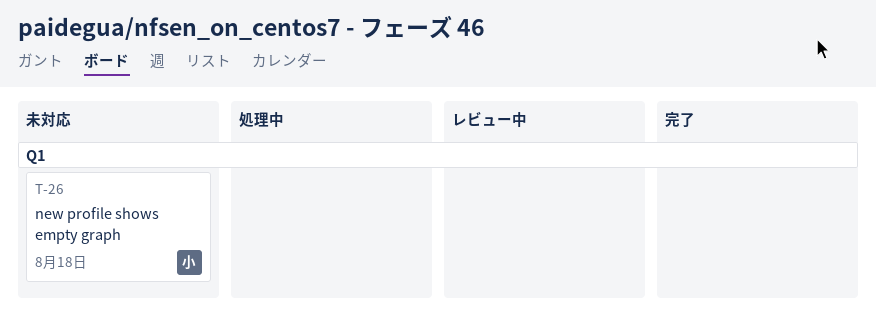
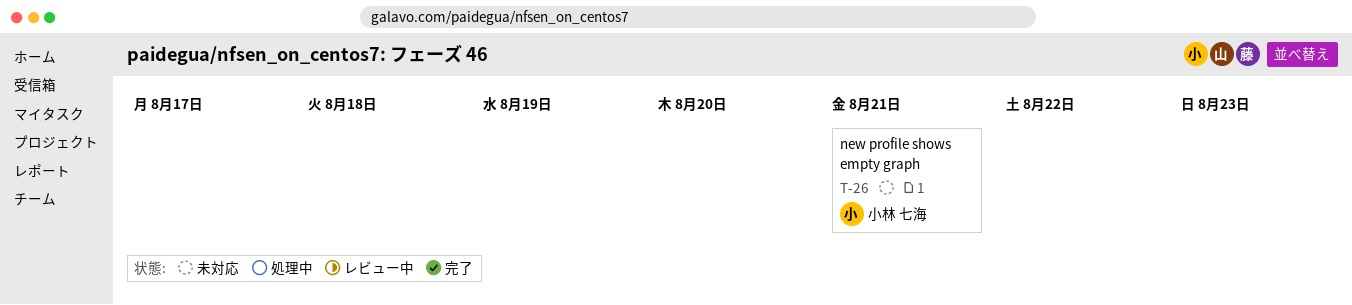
T-26, due: Aug 18 -> Aug 21

